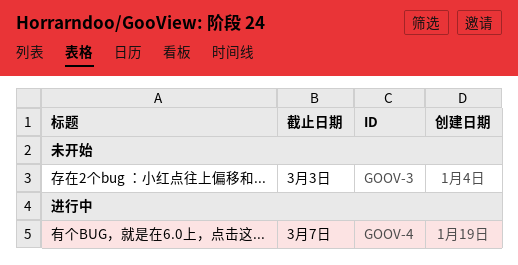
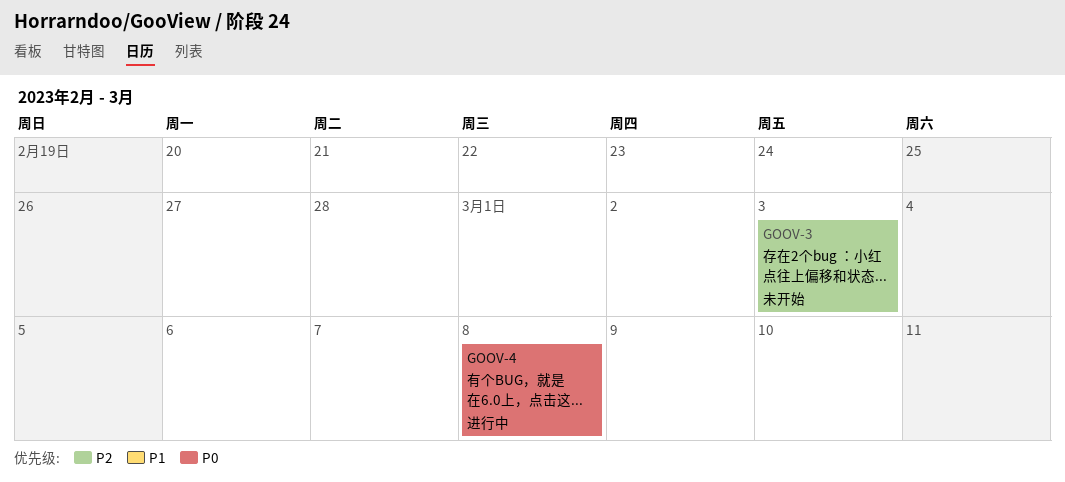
GOOV-4, due: Mar 7 -> Mar 8

